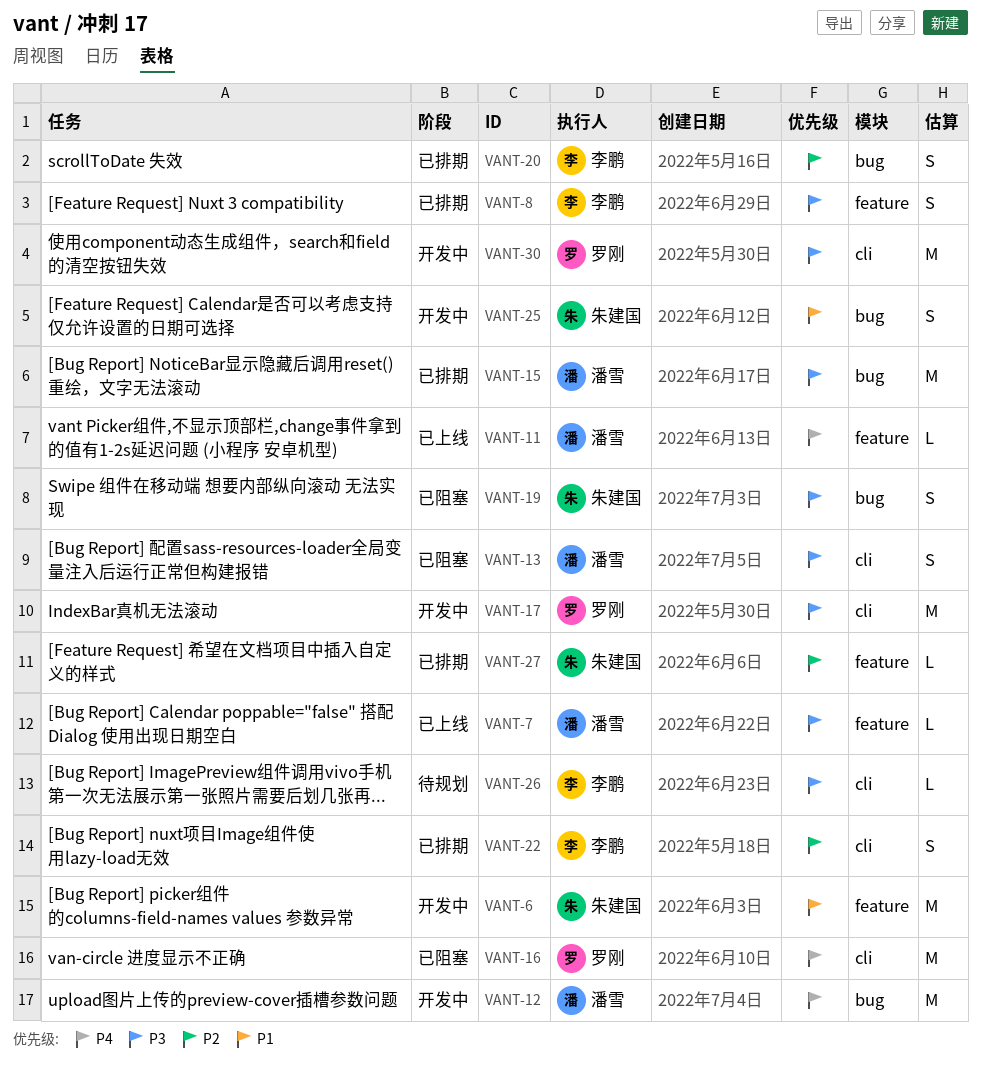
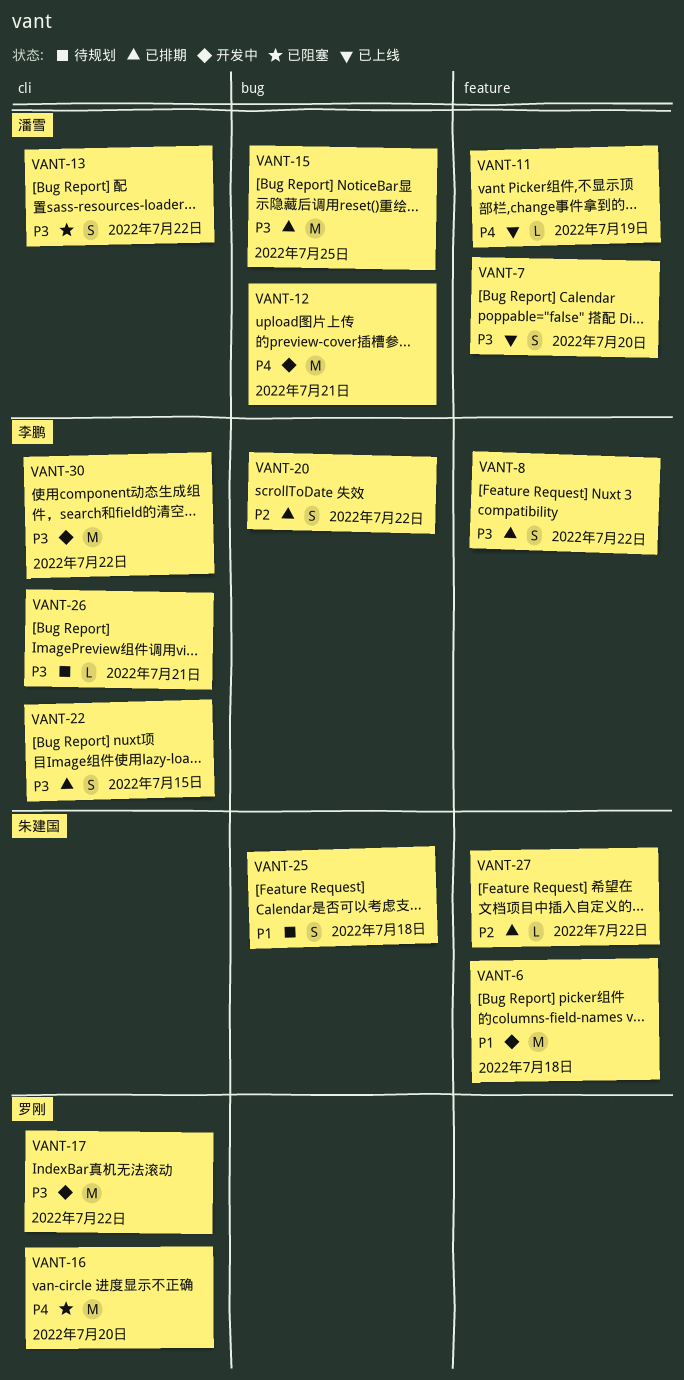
VANT-7, estimate: L -> S
VANT-19: present -> none
VANT-22, priority: P2 -> P3
VANT-25, status: 开发中 -> 待规划
VANT-30, owner: 罗刚 -> 李鹏

